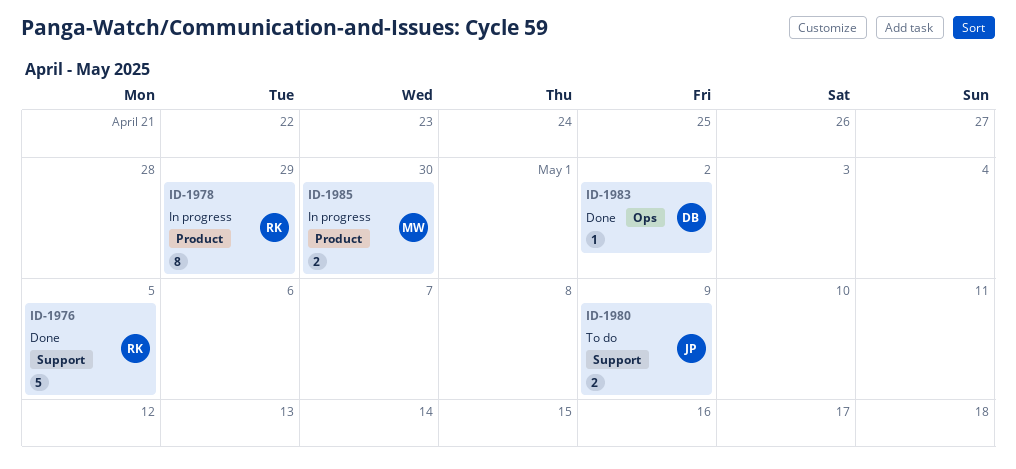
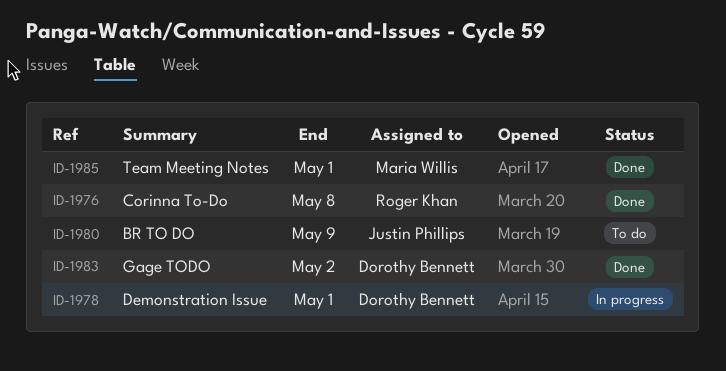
ID-1976, due: May 5 -> May 8
ID-1978, owner: Roger Khan -> Dorothy Bennett
ID-1978, due: Apr 29 -> May 1
ID-1985, status: In progress -> Done
ID-1985, due: Apr 30 -> May 1

